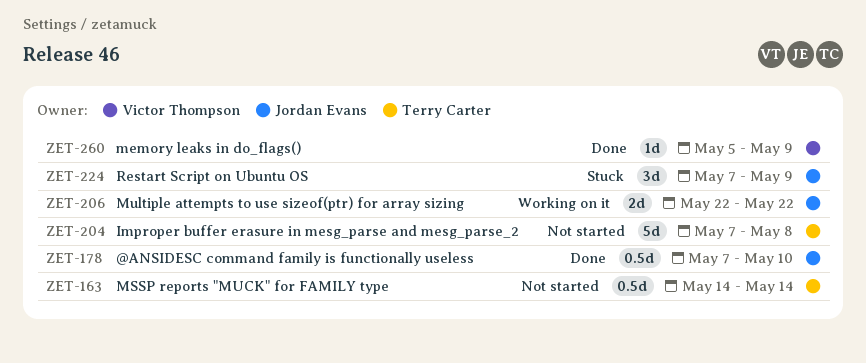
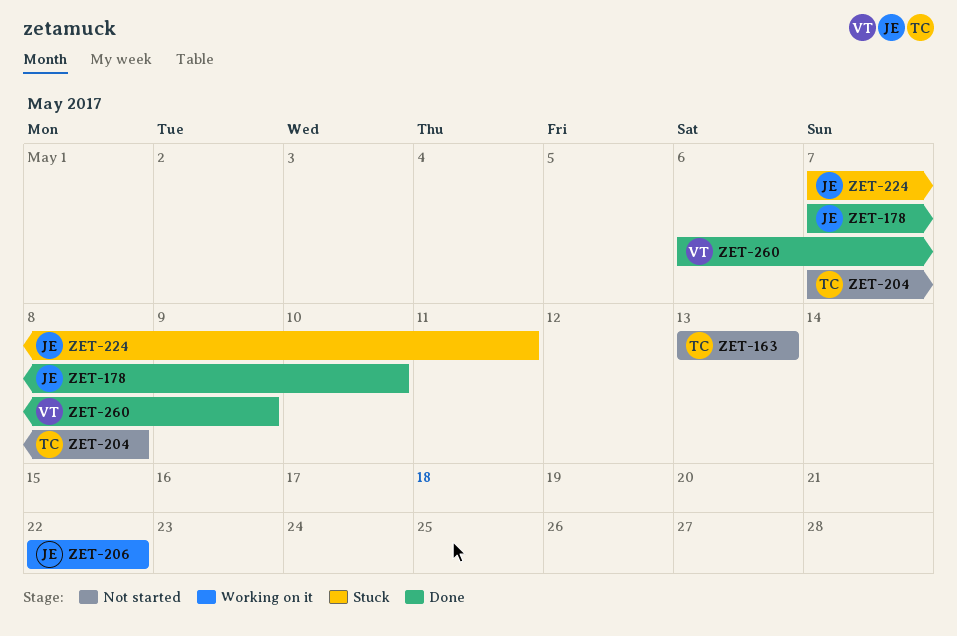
ZET-163, start: May 14 -> May 13
ZET-163, due: May 14 -> May 13
ZET-224, due: May 9 -> May 11
ZET-260, start: May 5 -> May 6

